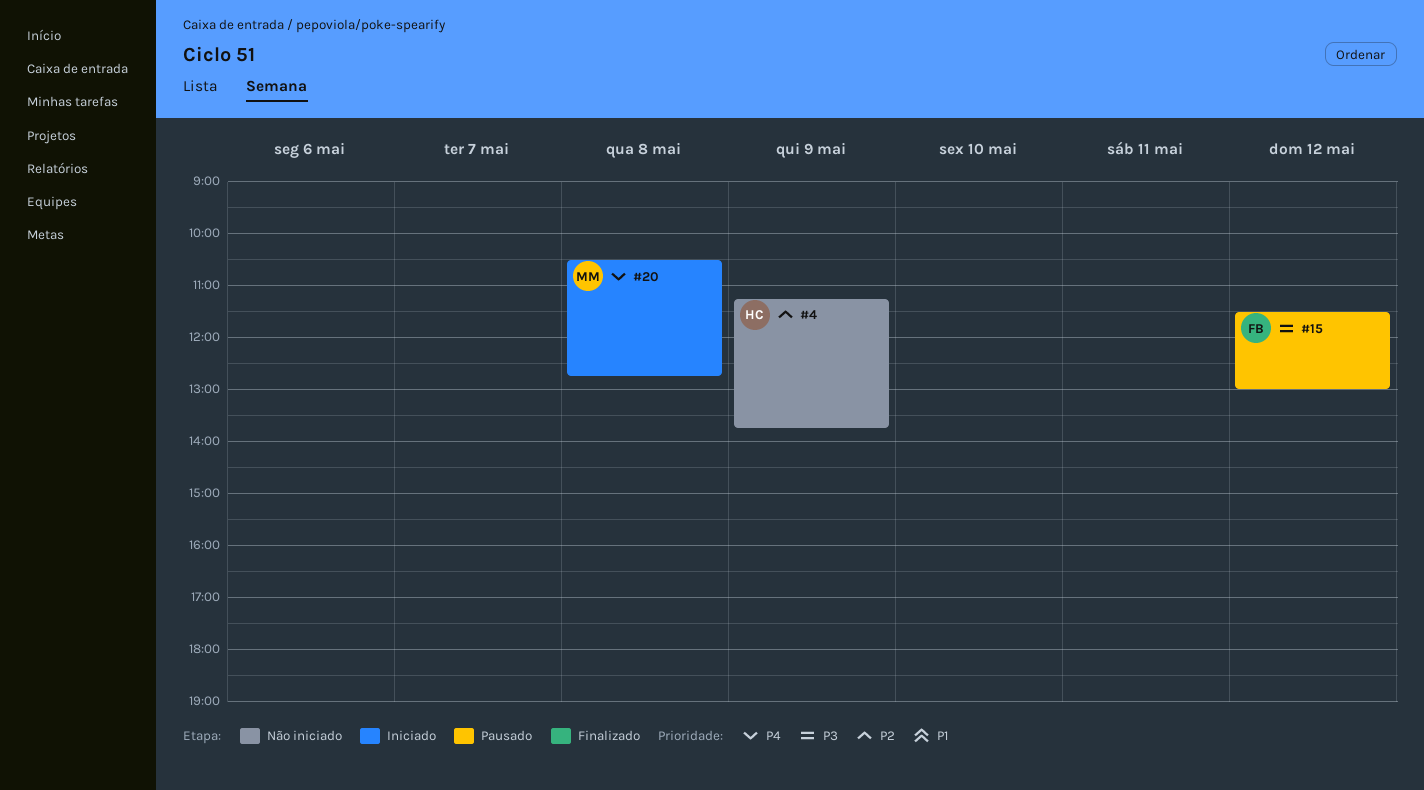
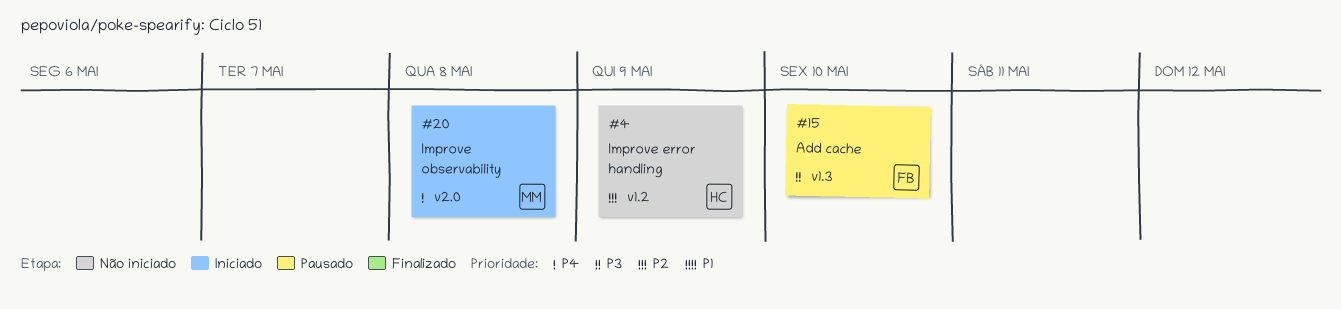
#15, day: May 12 -> May 10

